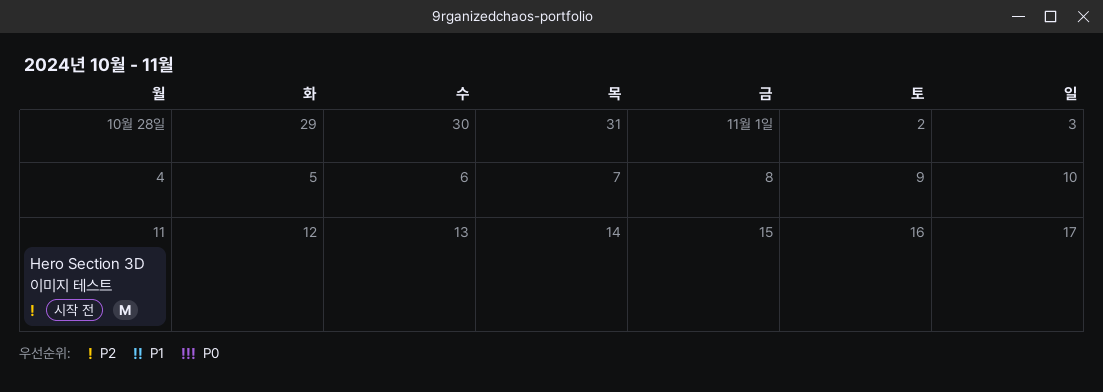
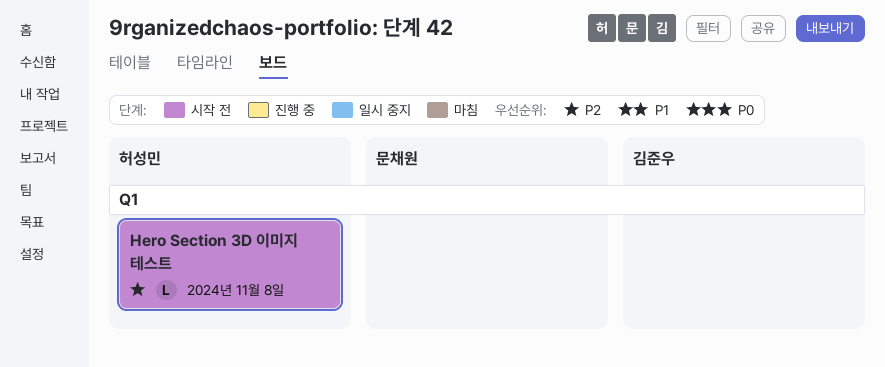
Hero Section 3D 이미지 테스트, estimate: M -> L
Hero Section 3D 이미지 테스트, due: Nov 11 -> Nov 8

